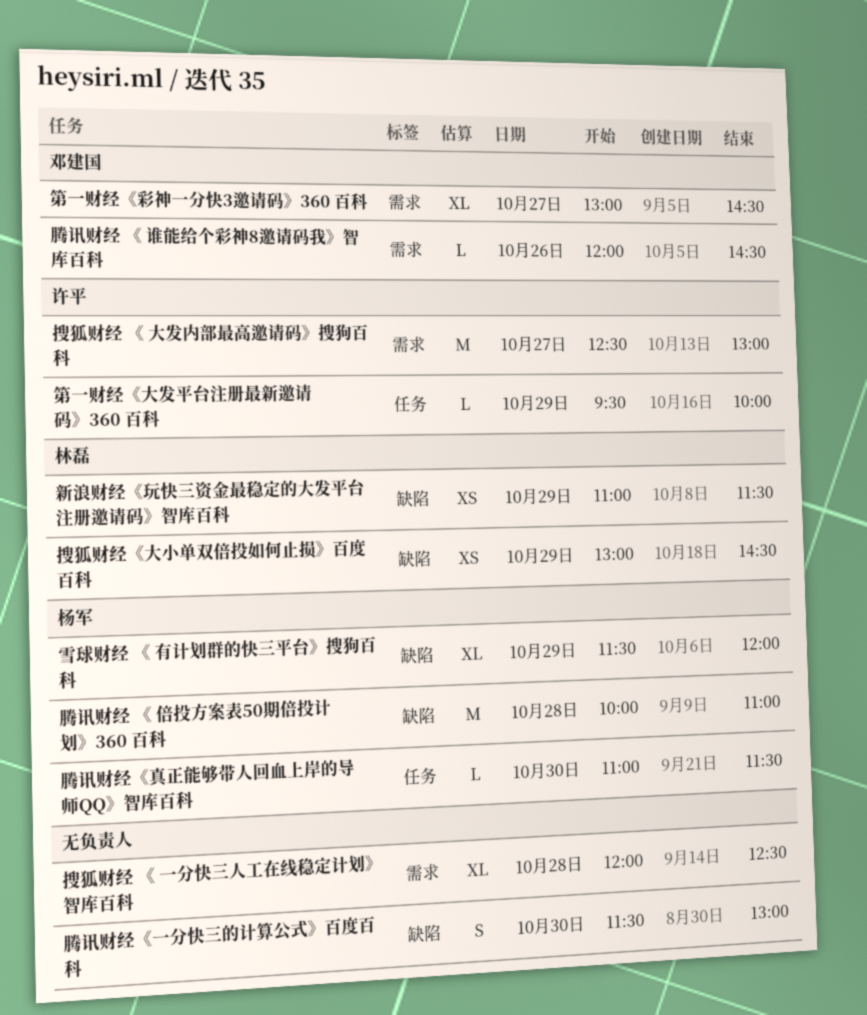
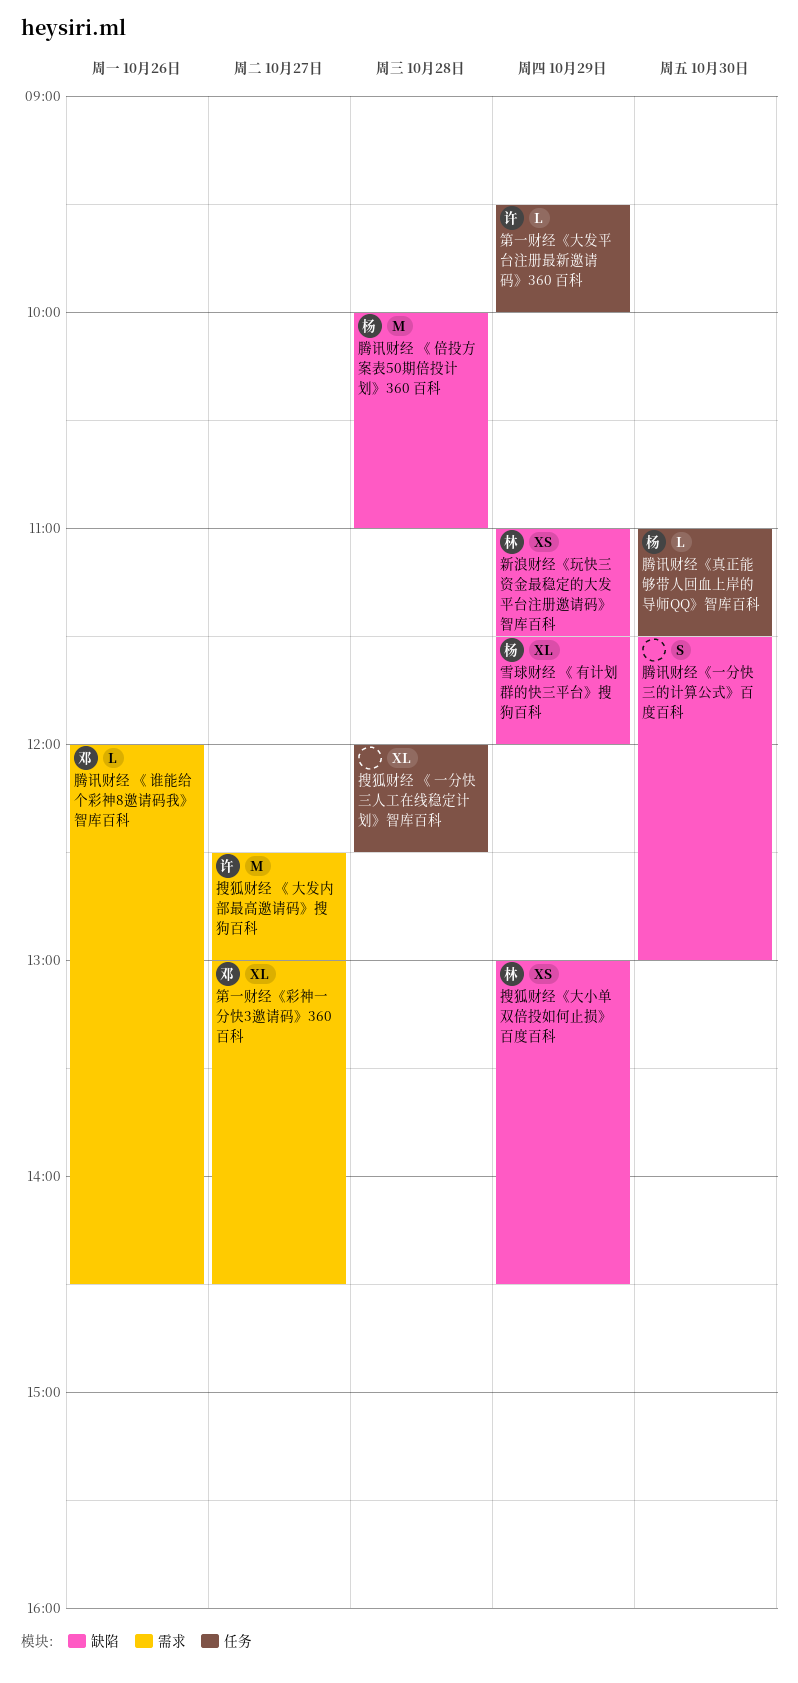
搜狐财经 《 一分快三人工在线稳定计划》智库百科, label: 需求 -> 任务

